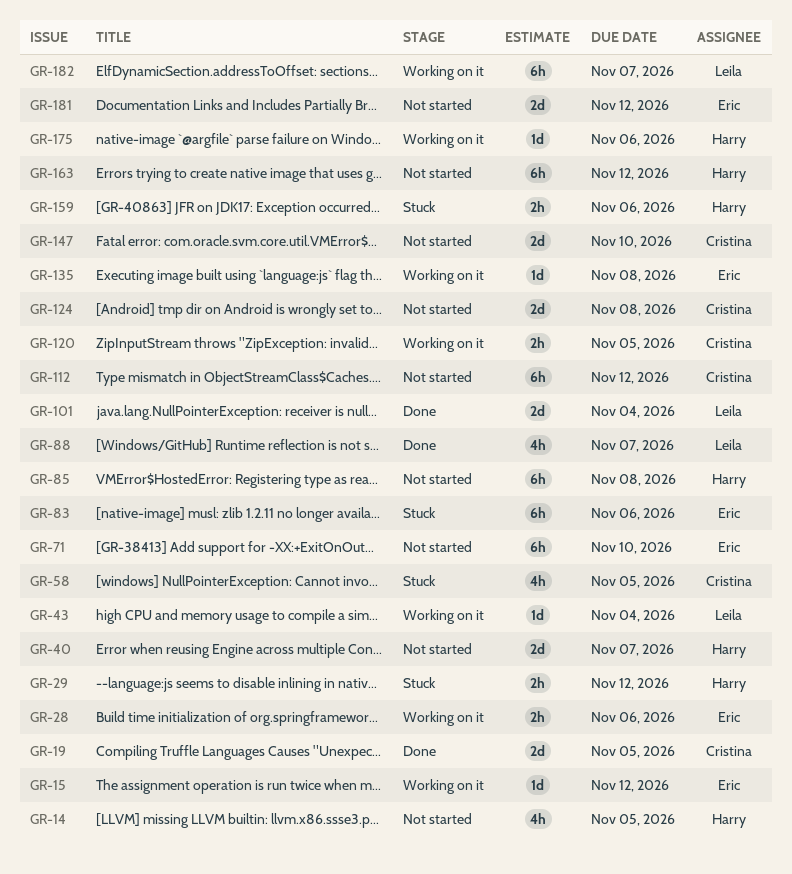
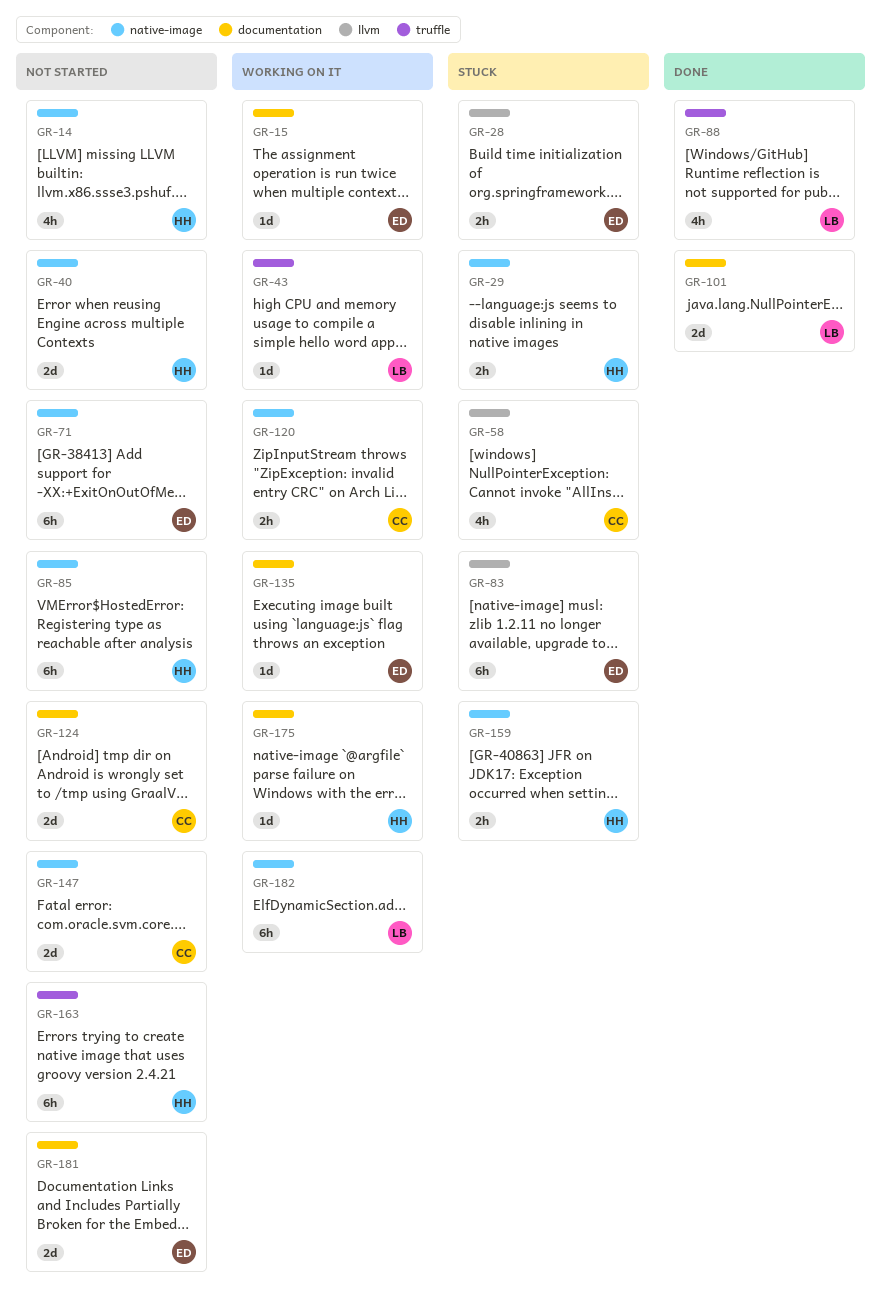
GR-19: present -> none
GR-28, status: Working on it -> Stuck
GR-112: present -> none

